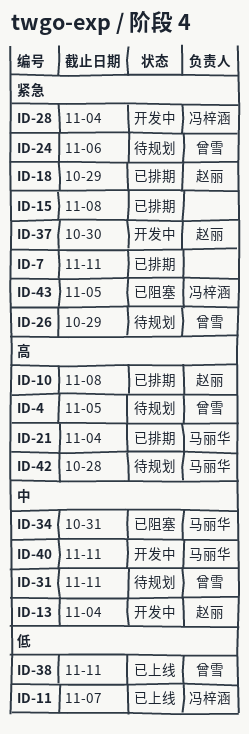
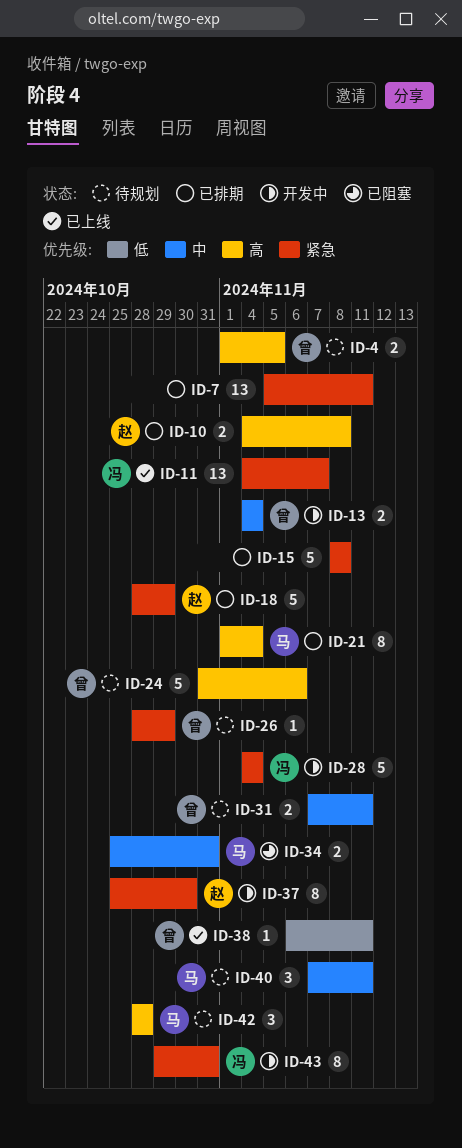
ID-11, priority: 低 -> 紧急
ID-13, owner: 赵丽 -> 曾雪
ID-24, priority: 紧急 -> 高
ID-40, status: 开发中 -> 待规划
ID-43, status: 已阻塞 -> 开发中
ID-43, due: Nov 5 -> Oct 31

